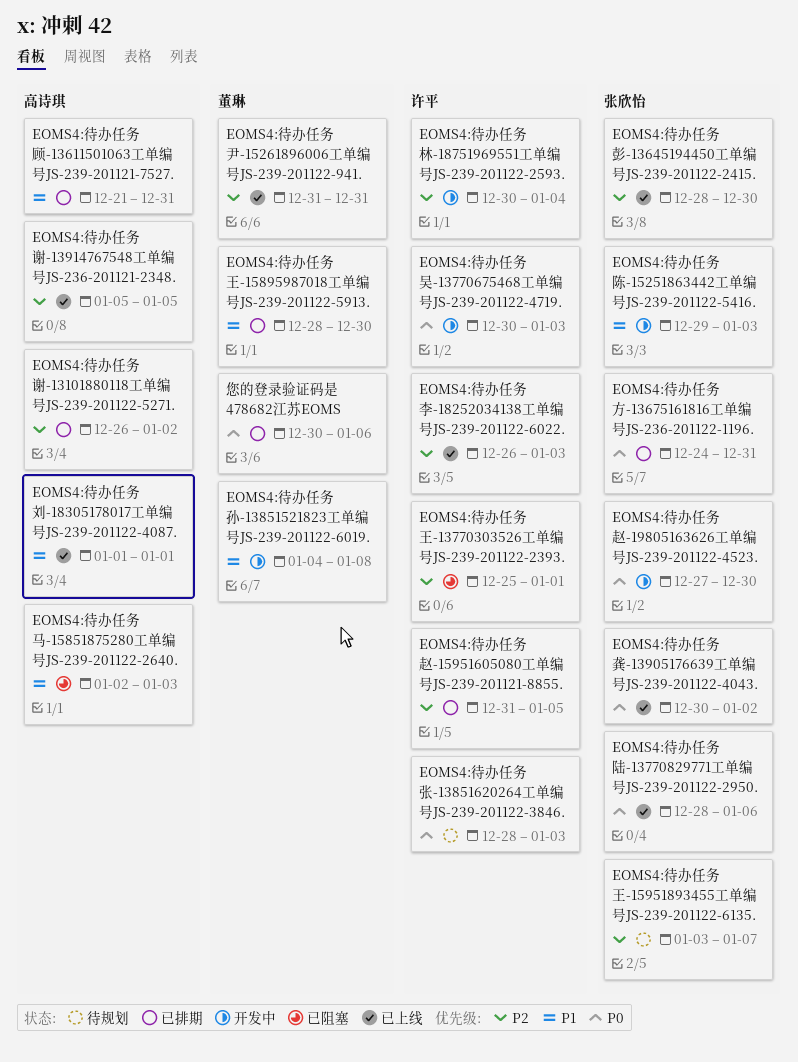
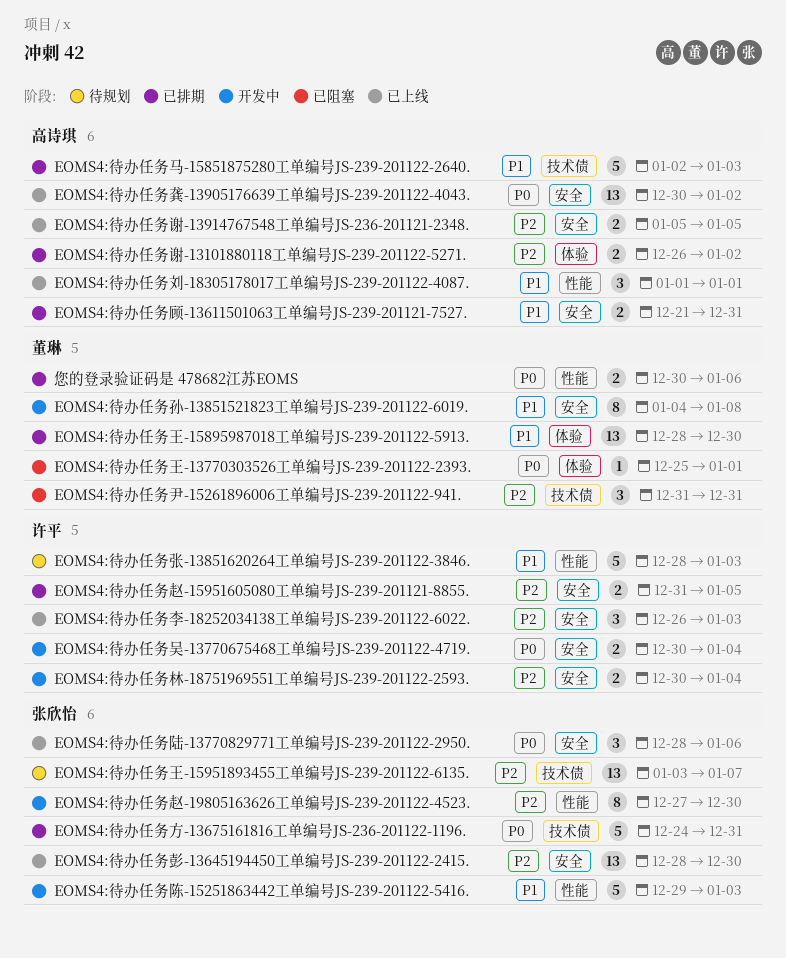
EOMS4:待办任务吴-13770675468工单编号JS-239-201122-4719., due: Jan 3 -> Jan 4
EOMS4:待办任务尹-15261896006工单编号JS-239-201122-941., status: 已上线 -> 已阻塞
EOMS4:待办任务张-13851620264工单编号JS-239-201122-3846., priority: P0 -> P1
EOMS4:待办任务王-13770303526工单编号JS-239-201122-2393., owner: 许平 -> 董琳
EOMS4:待办任务王-13770303526工单编号JS-239-201122-2393., priority: P2 -> P0
EOMS4:待办任务赵-19805163626工单编号JS-239-201122-4523., priority: P0 -> P2
EOMS4:待办任务马-15851875280工单编号JS-239-201122-2640., status: 已阻塞 -> 已排期
EOMS4:待办任务龚-13905176639工单编号JS-239-201122-4043., owner: 张欣怡 -> 高诗琪

